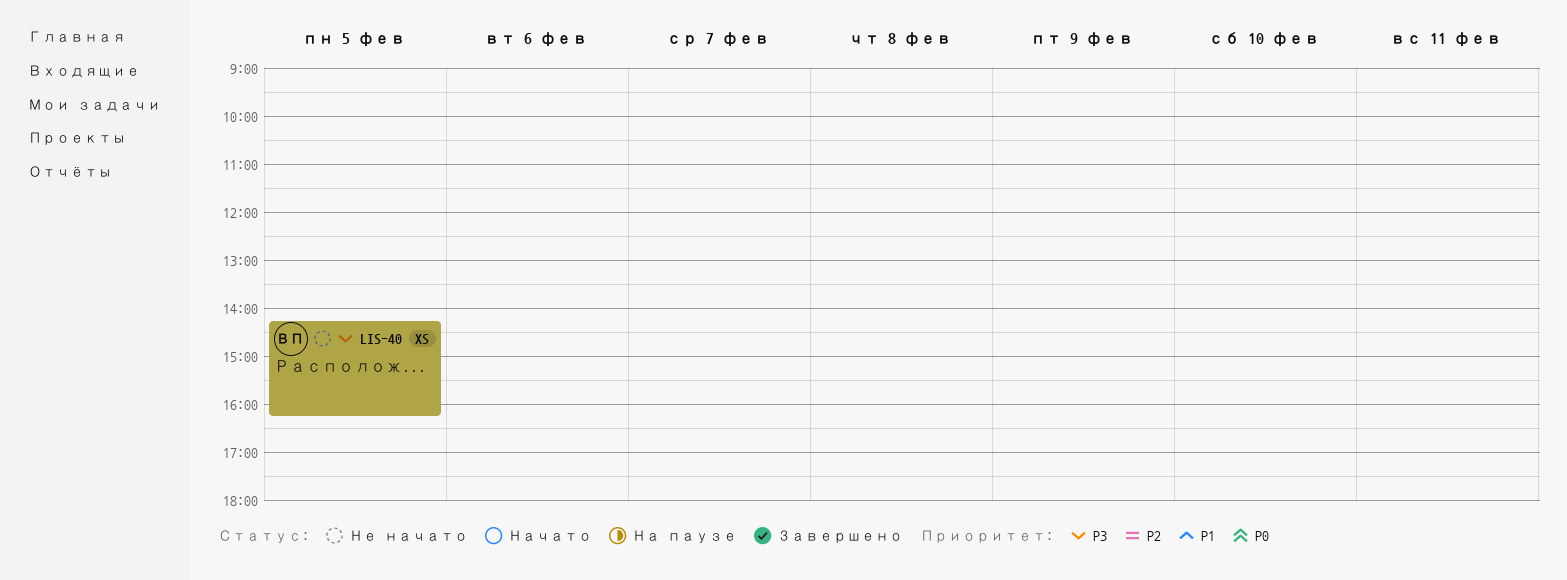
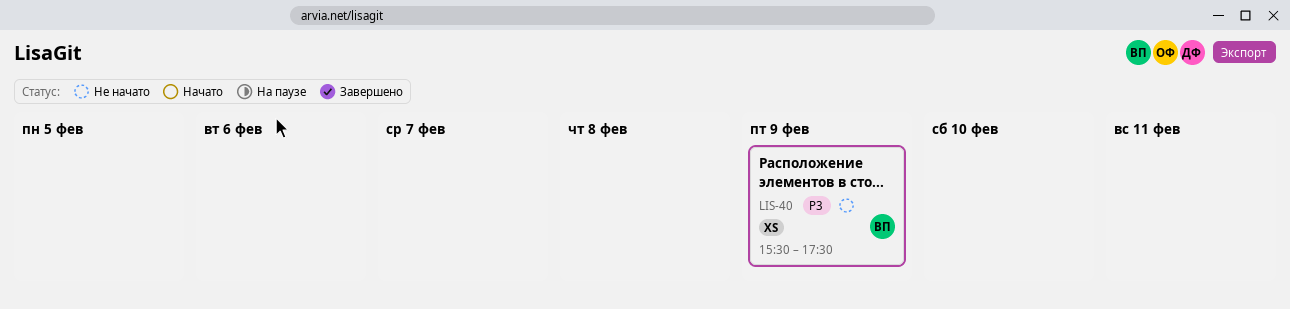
LIS-40, day: Feb 5 -> Feb 9
LIS-40, begins: 14:15 -> 15:30
LIS-40, ends: 16:15 -> 17:30

